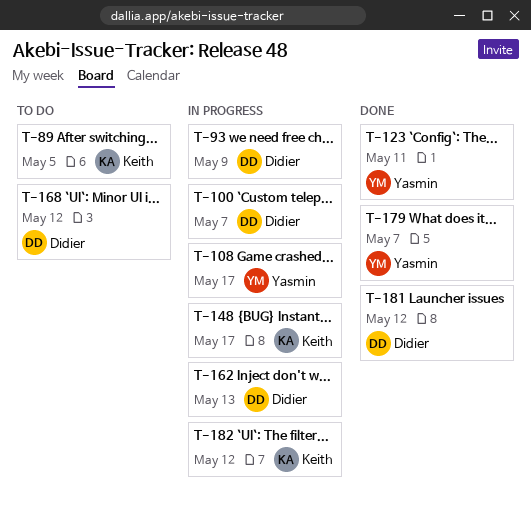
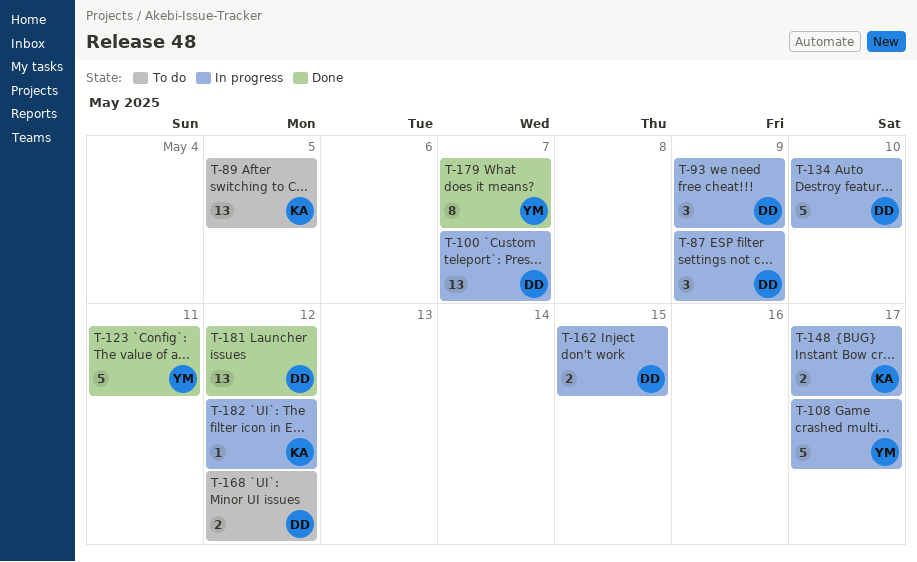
T-87: none -> present
T-134: none -> present
T-162, due: May 13 -> May 15

